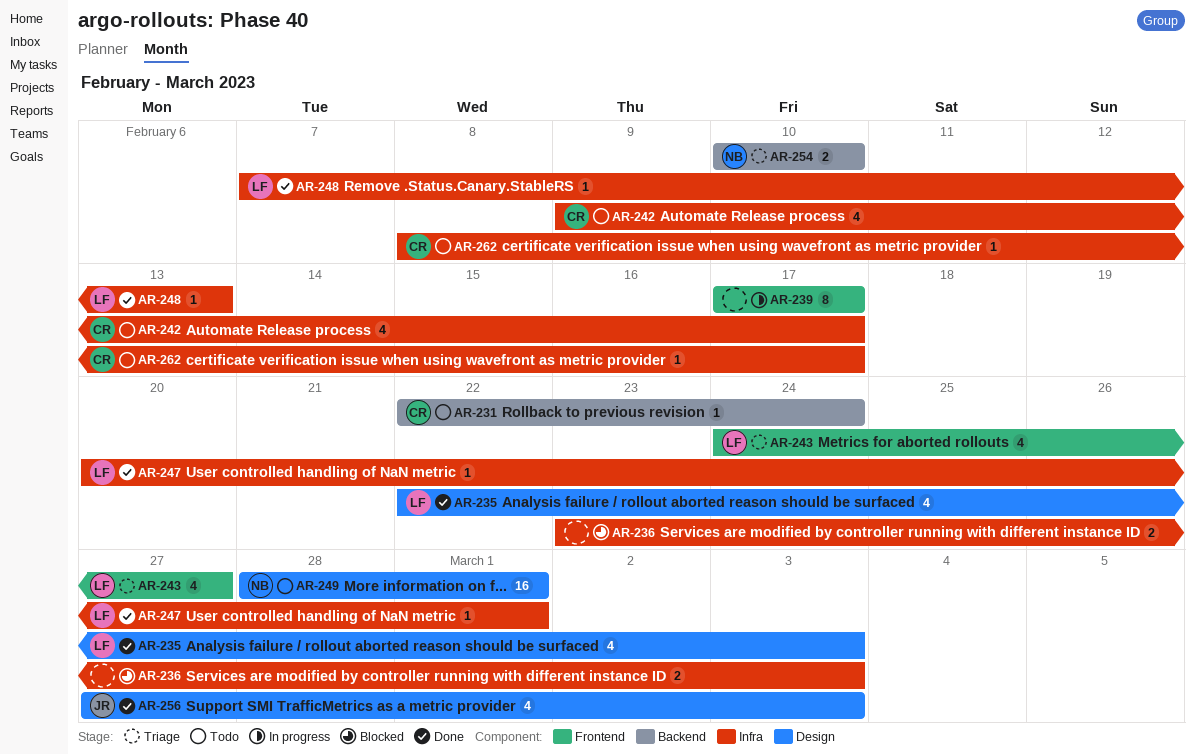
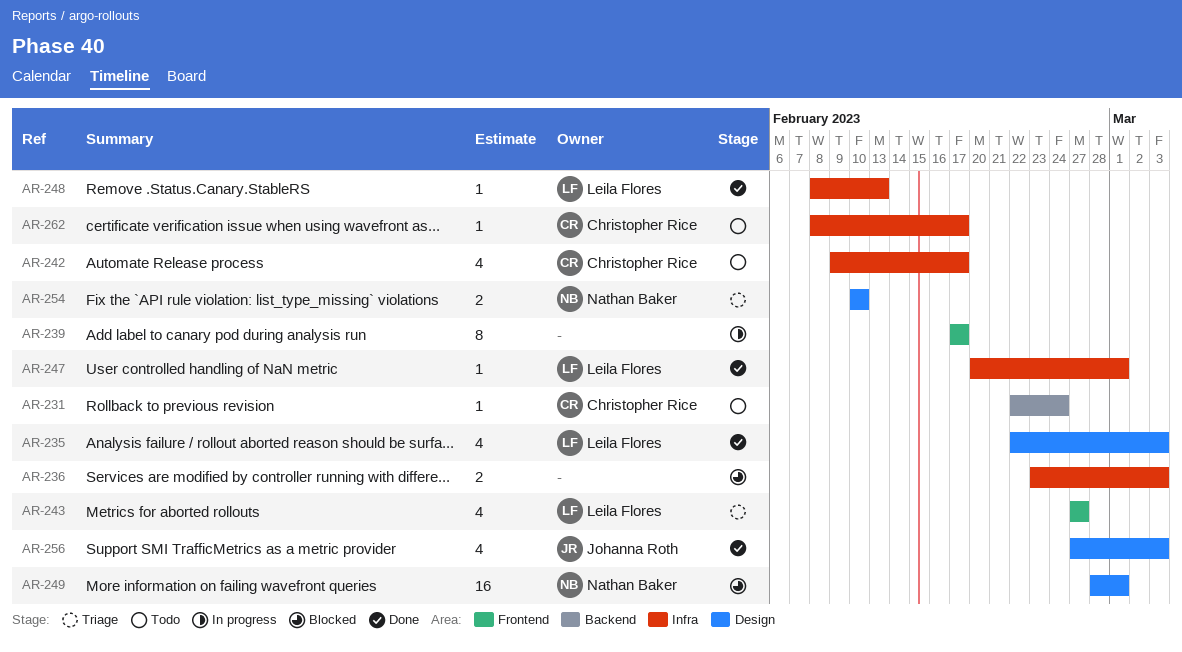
AR-243, start: Feb 24 -> Feb 27
AR-248, start: Feb 7 -> Feb 8
AR-249, status: Todo -> Blocked
AR-254, label: Backend -> Design

